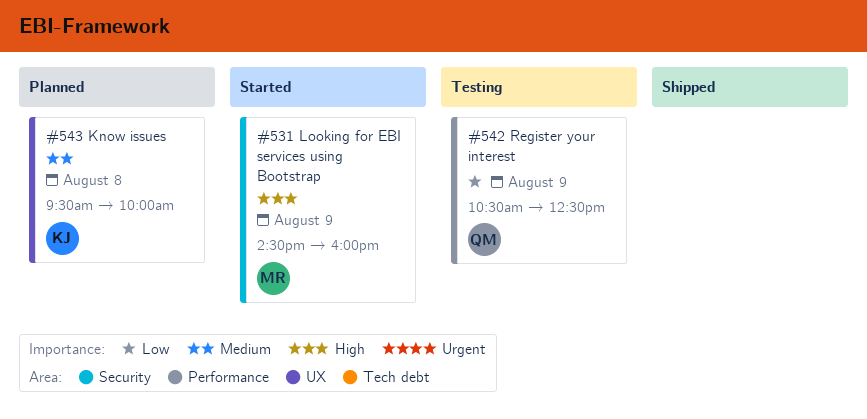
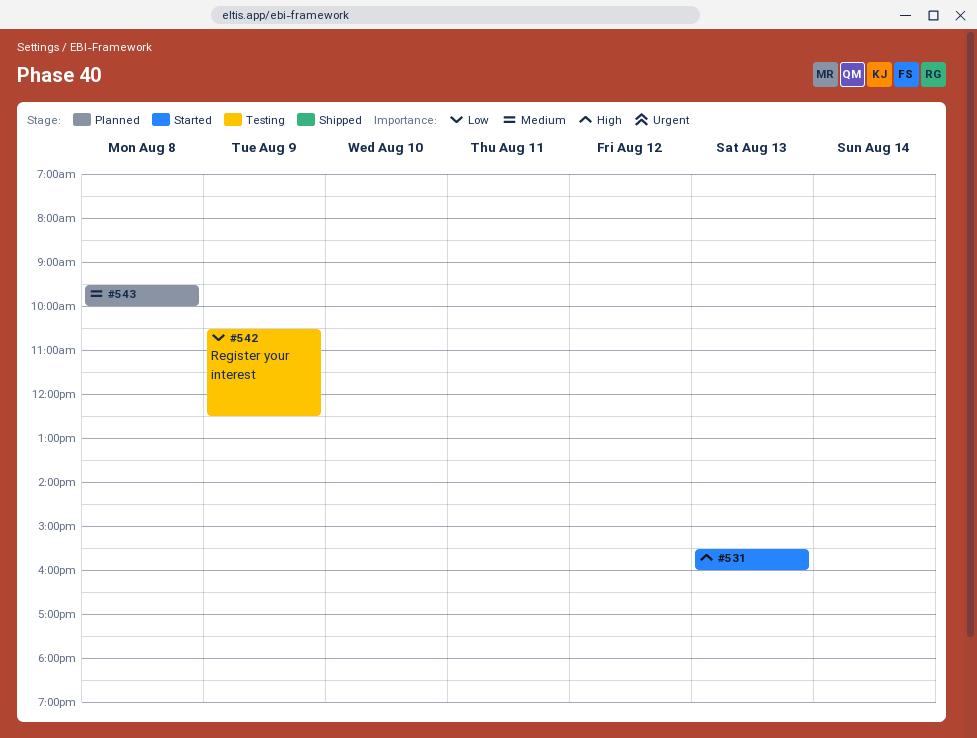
#531, day: Aug 9 -> Aug 13
#531, begins: 14:30 -> 15:30

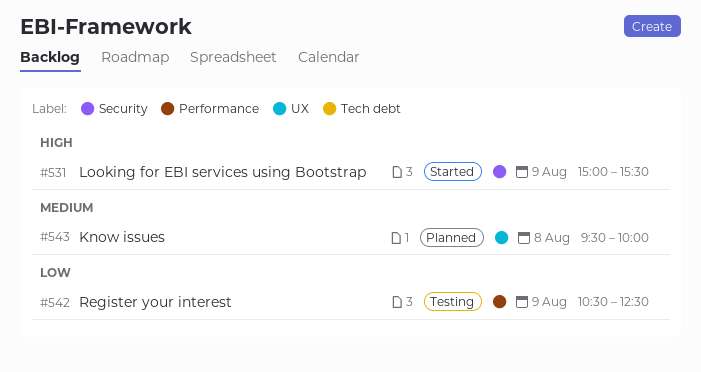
#531, day: Aug 13 -> Aug 9
#531, begins: 15:30 -> 15:00
#531, ends: 16:00 -> 15:30

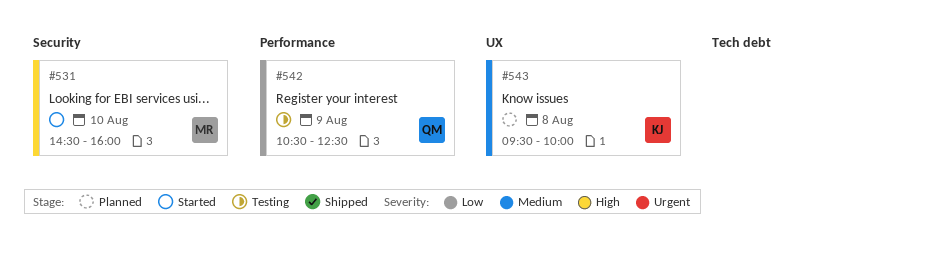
#531, day: Aug 9 -> Aug 10
#531, begins: 15:00 -> 14:30
#531, ends: 15:30 -> 16:00

